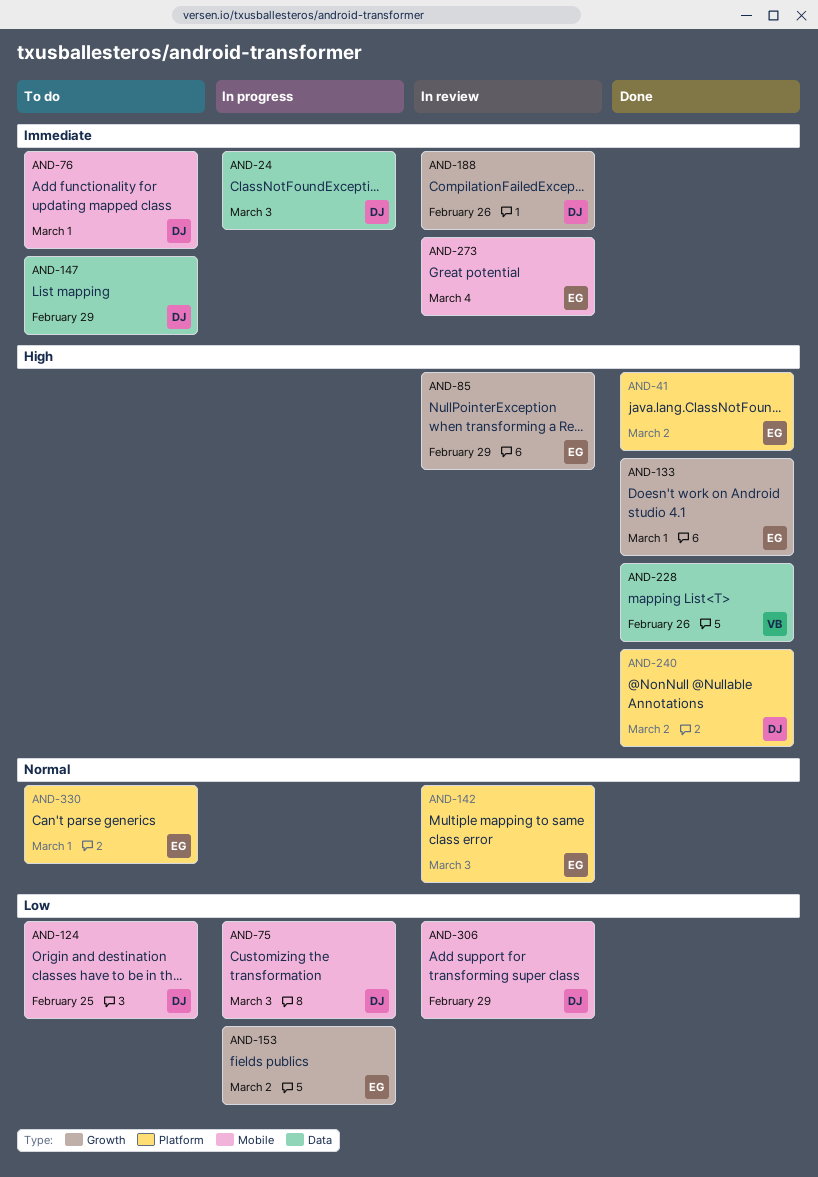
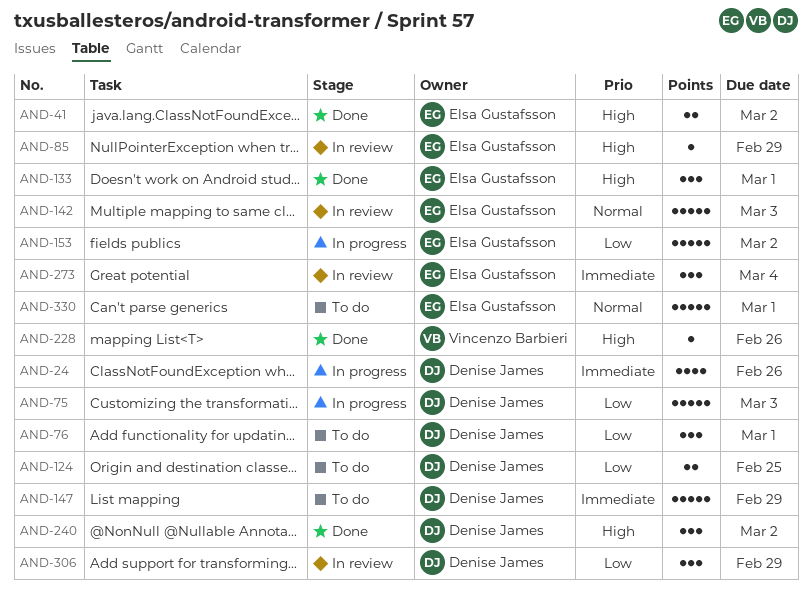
AND-24, due: Mar 3 -> Feb 26
AND-76, priority: Immediate -> Low
AND-188: present -> none

